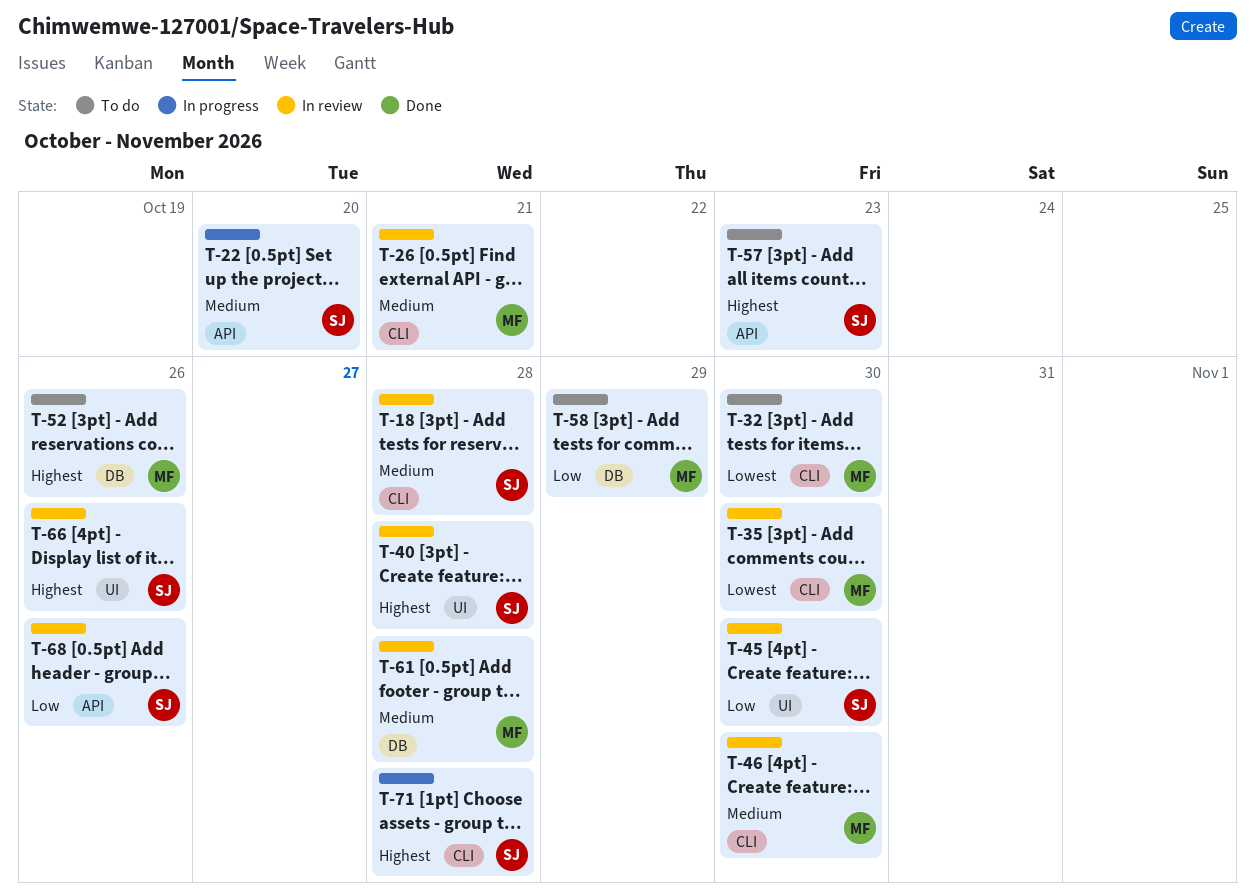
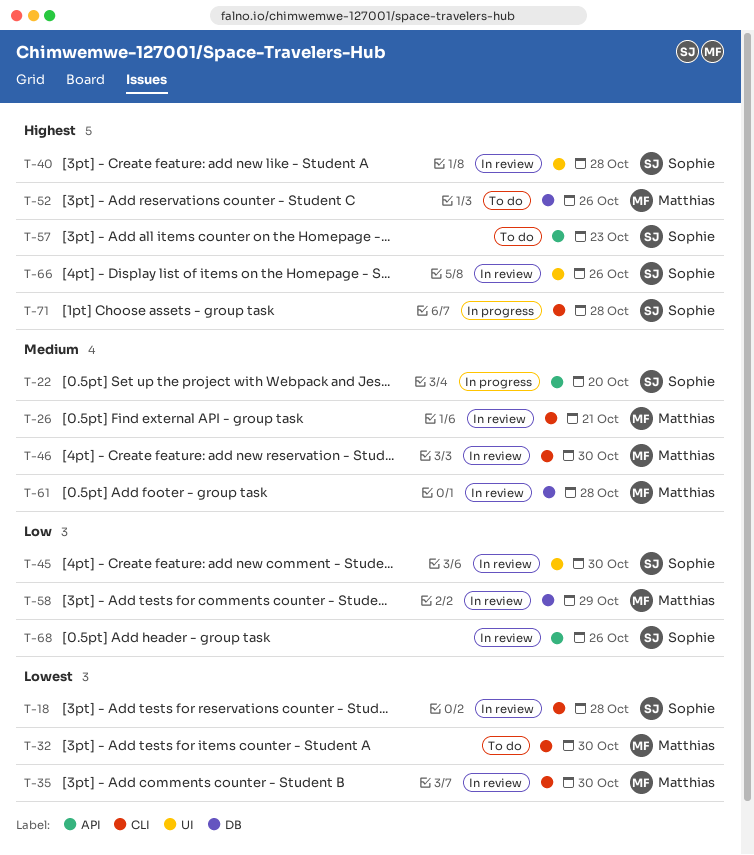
T-18, priority: Medium -> Lowest
T-58, status: To do -> In review

